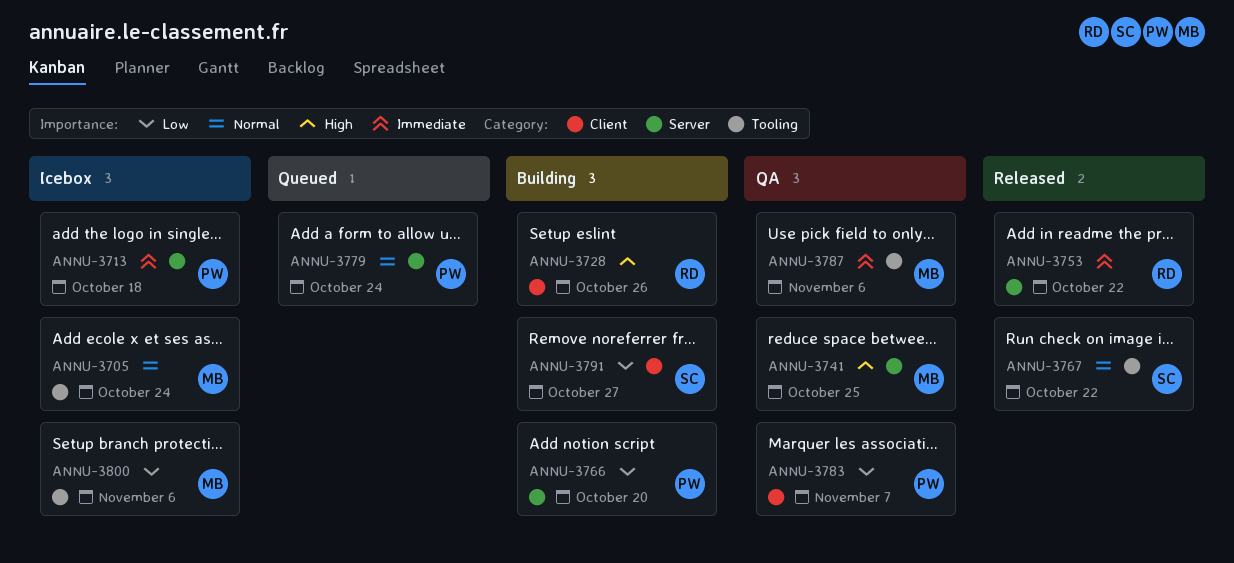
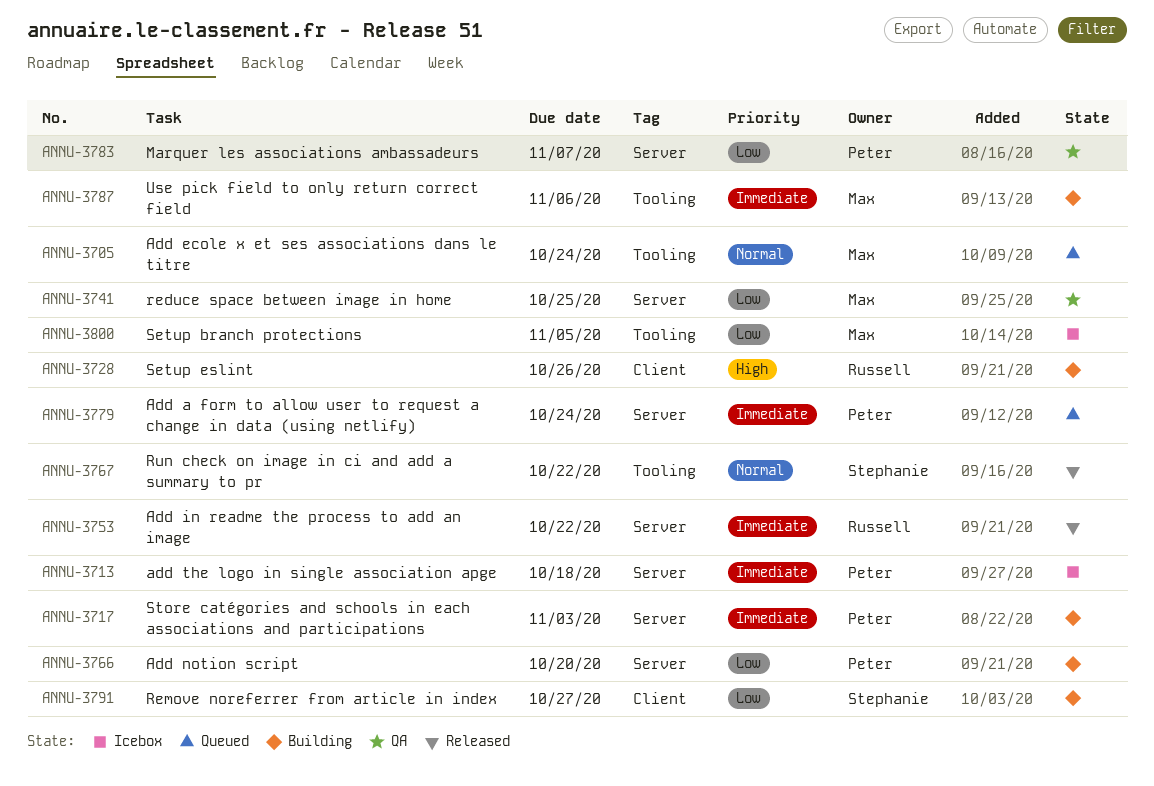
ANNU-3705, status: Icebox -> Queued
ANNU-3717: none -> present
ANNU-3741, priority: High -> Low
ANNU-3779, priority: Normal -> Immediate
ANNU-3783, label: Client -> Server
ANNU-3787, status: QA -> Building
ANNU-3800, due: Nov 6 -> Nov 5

